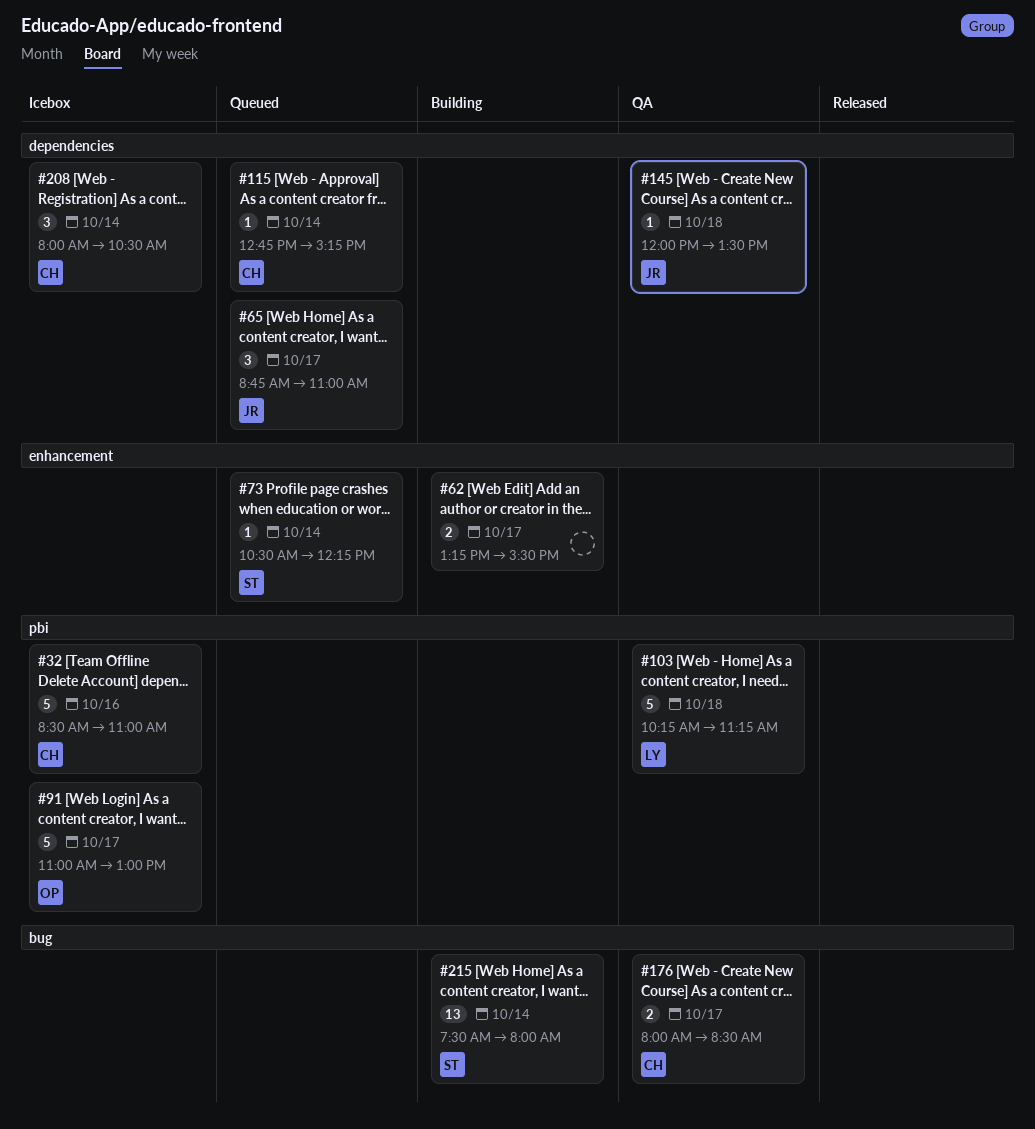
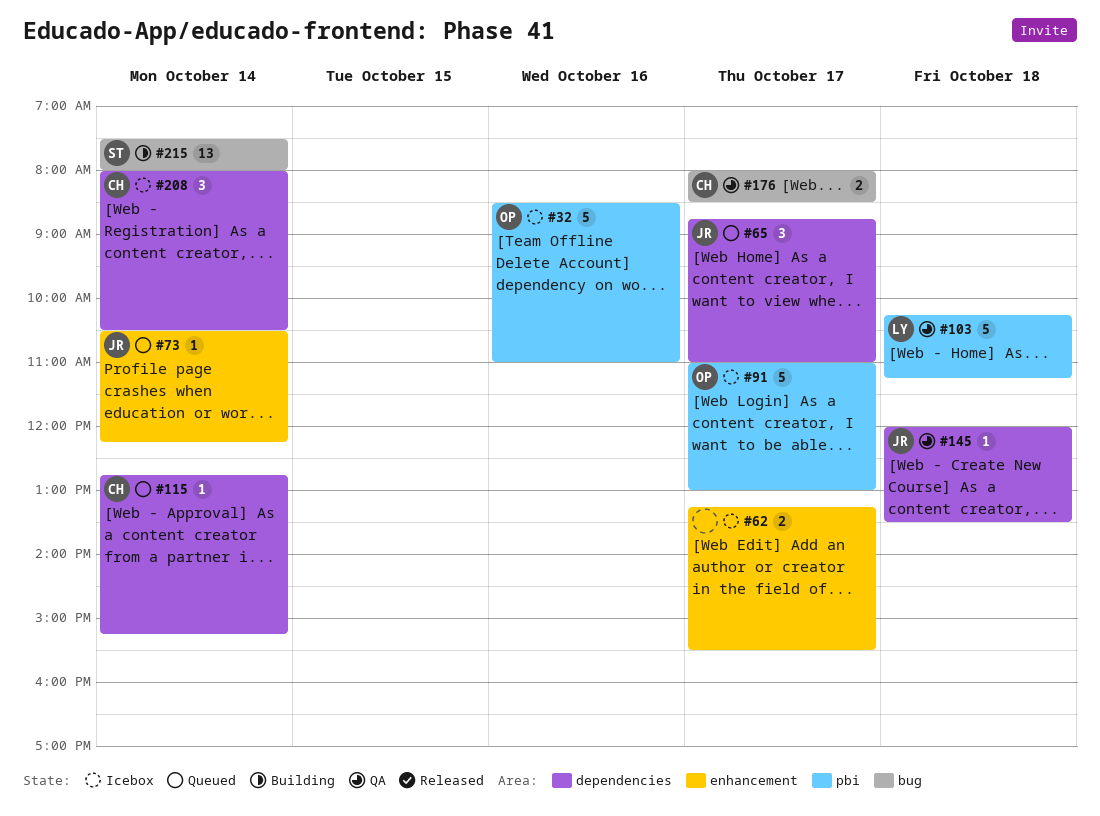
#32, owner: CH -> OP
#62, status: Building -> Icebox
#73, owner: ST -> JR

